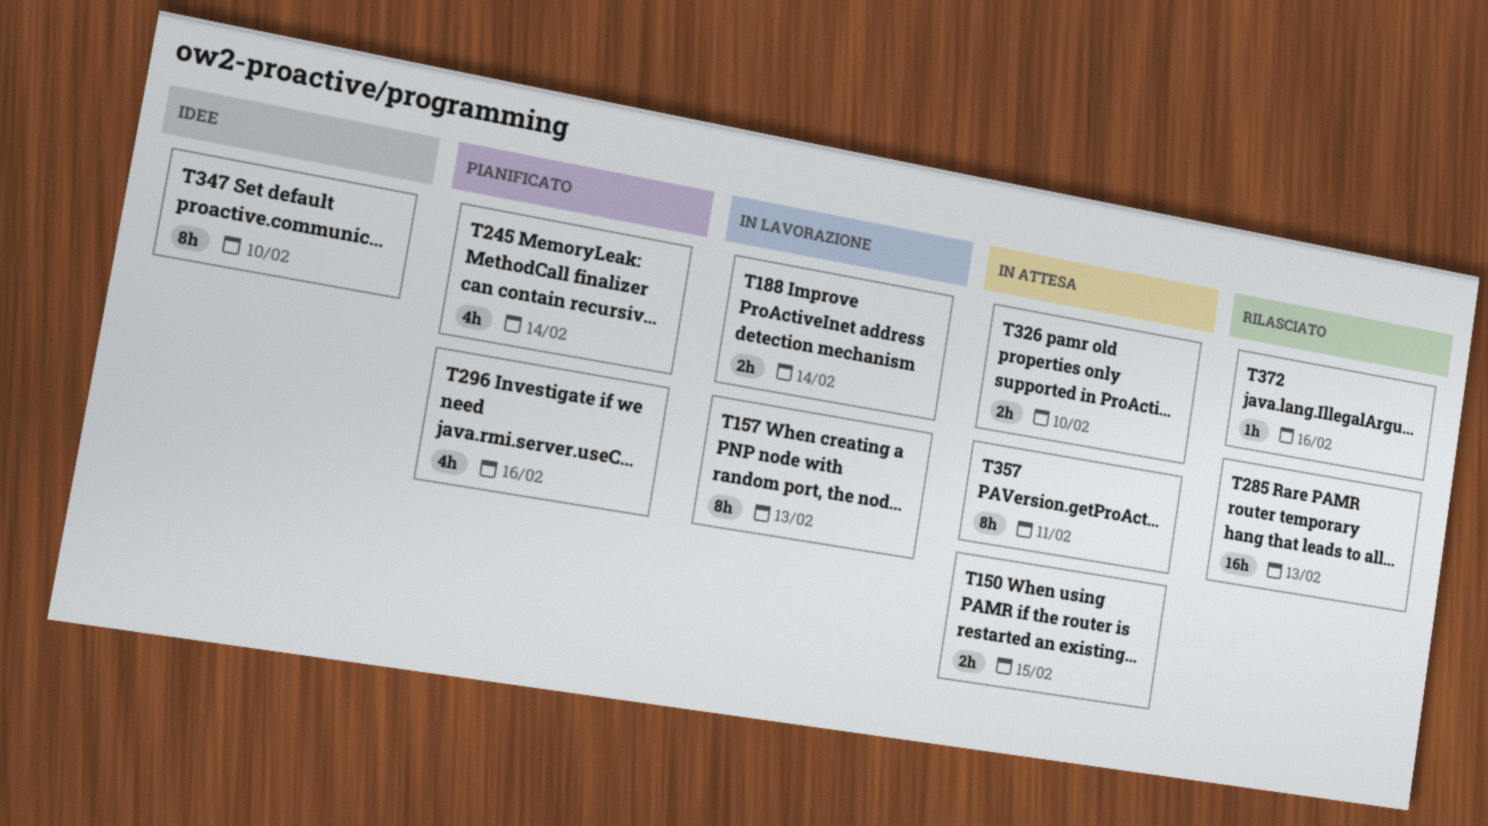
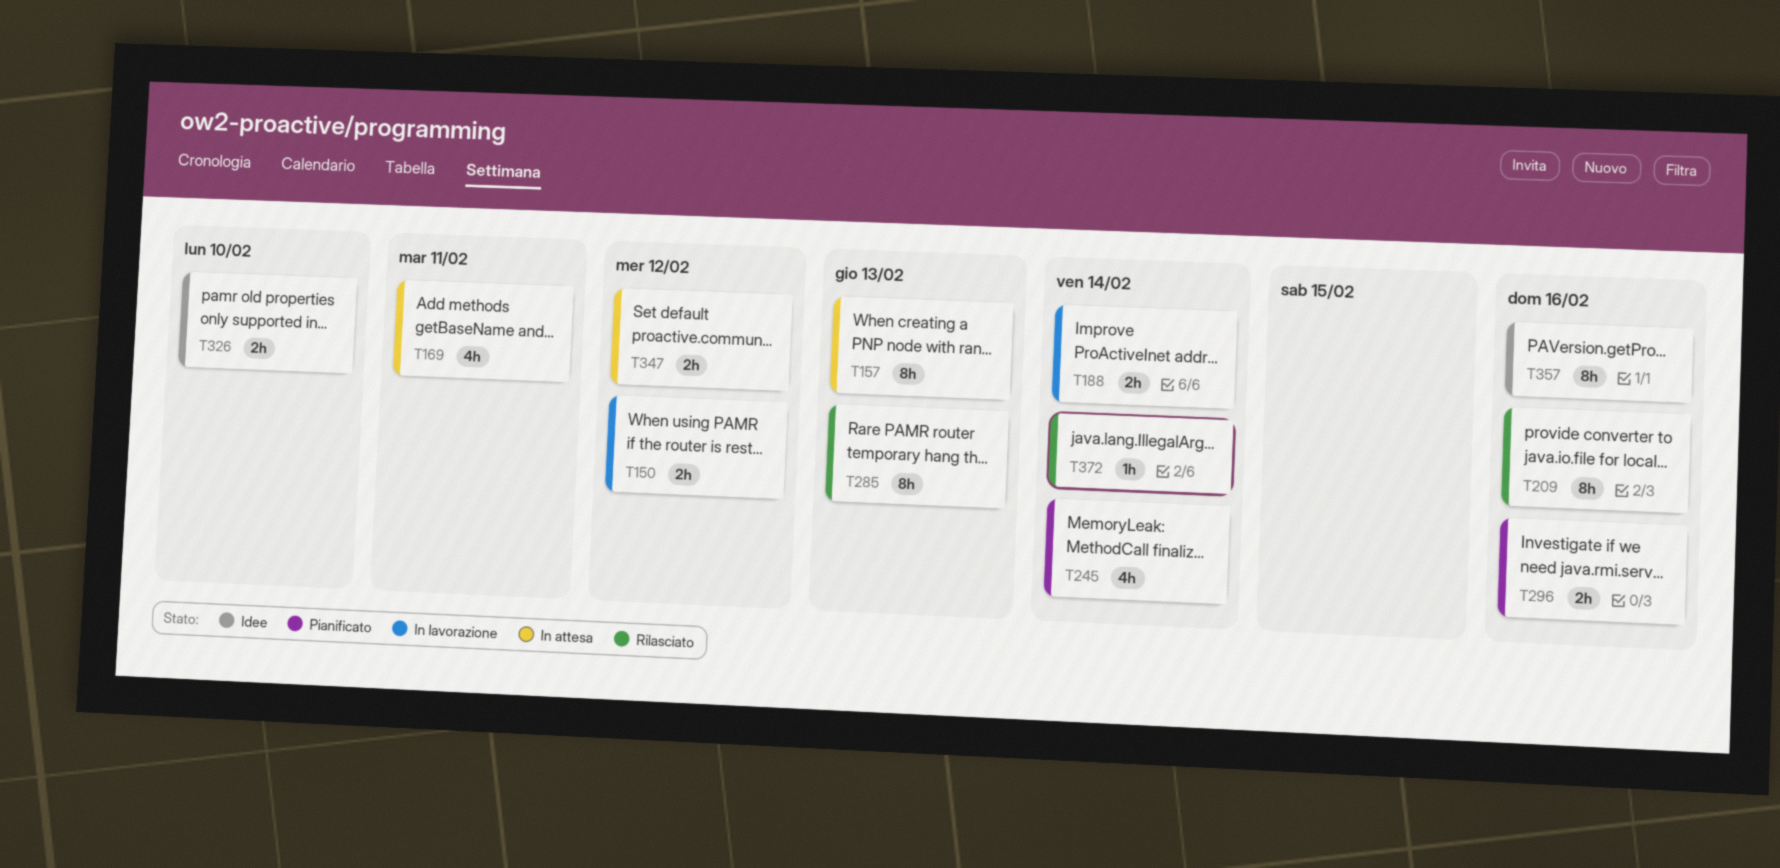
T150, status: In attesa -> In lavorazione
T150, due: Feb 15 -> Feb 12
T157, status: In lavorazione -> In attesa
T169: none -> present
T209: none -> present
T285, estimate: 16h -> 8h
T296, estimate: 4h -> 2h
T326, status: In attesa -> Idee
T347, status: Idee -> In attesa
T347, estimate: 8h -> 2h
T347, due: Feb 10 -> Feb 12
T357, status: In attesa -> Idee
T357, due: Feb 11 -> Feb 16
T372, due: Feb 16 -> Feb 14

